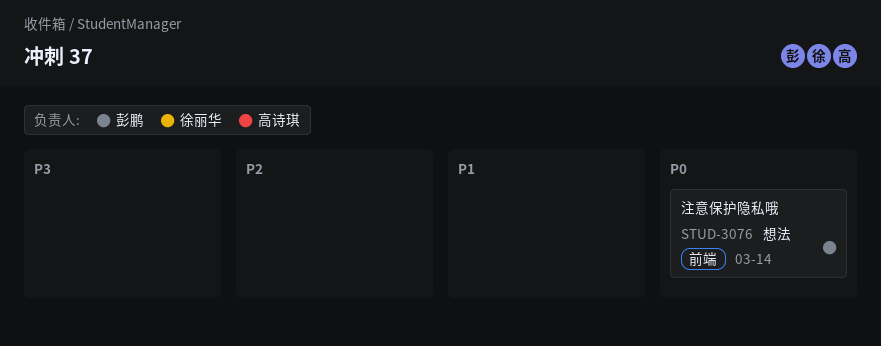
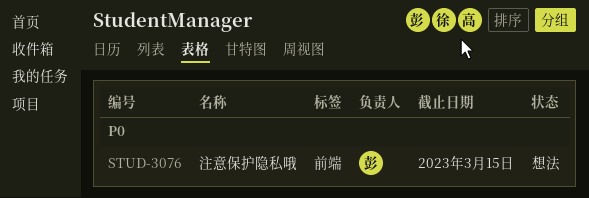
STUD-3076, due: Mar 14 -> Mar 15

